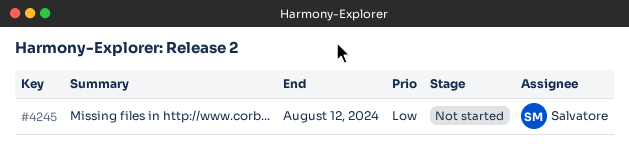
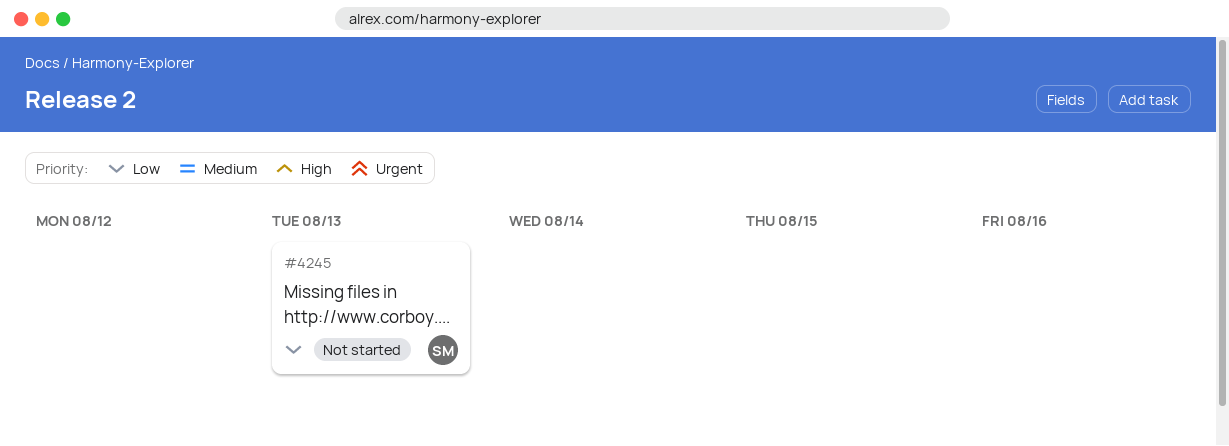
#4245, due: Aug 12 -> Aug 13

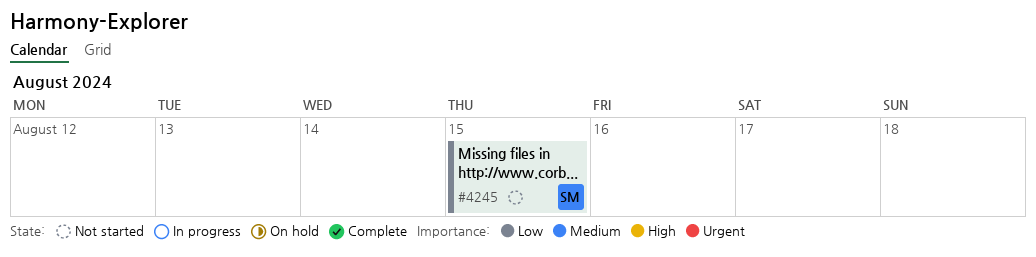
#4245, due: Aug 13 -> Aug 15

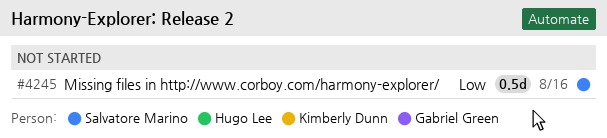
#4245, due: Aug 15 -> Aug 16

